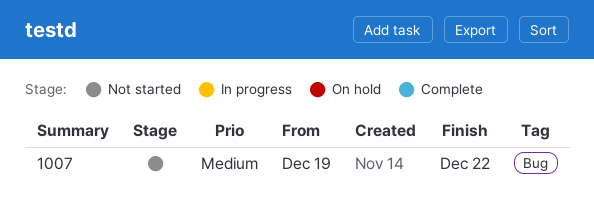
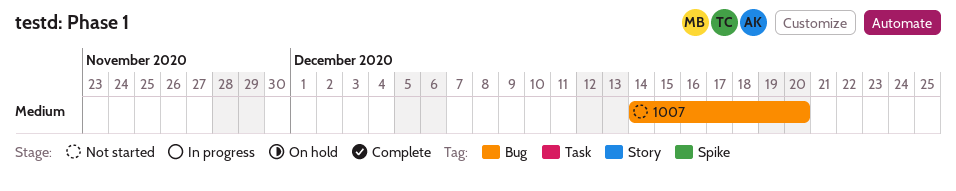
1007, start: Dec 19 -> Dec 14
1007, due: Dec 22 -> Dec 20

